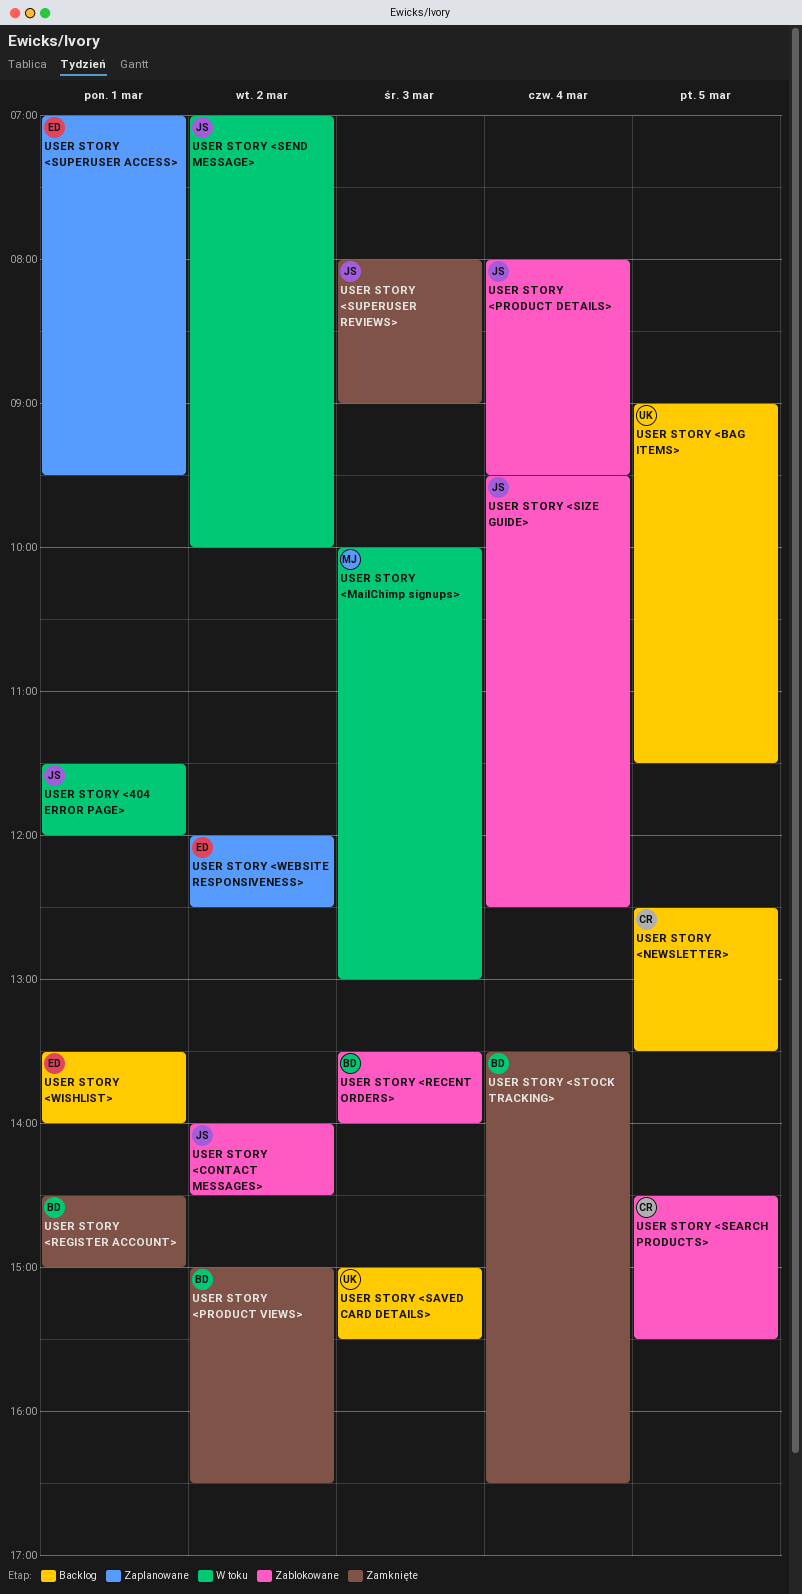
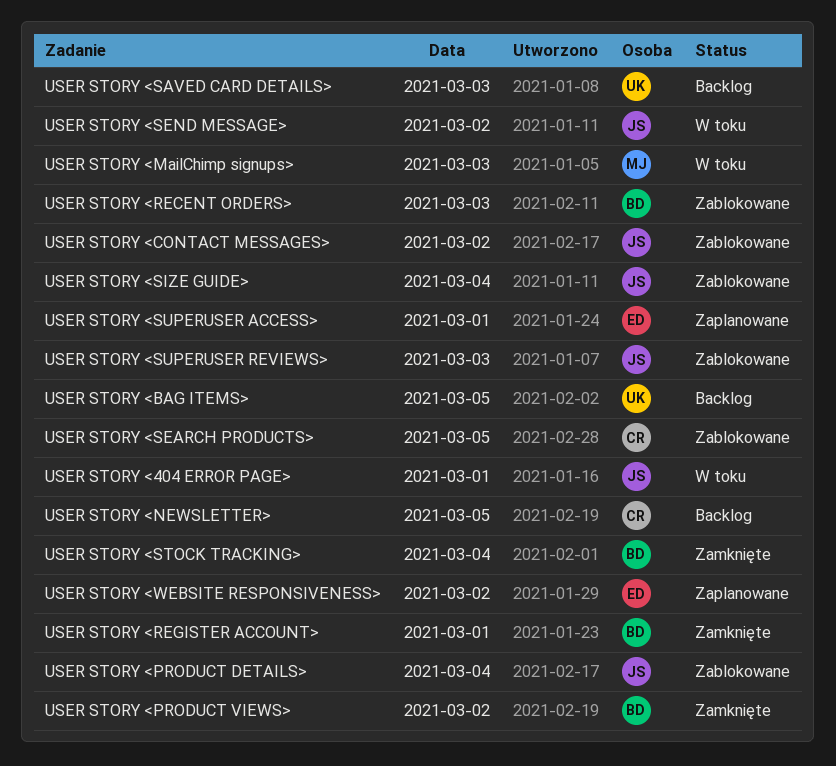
USER STORY <SUPERUSER REVIEWS>, status: Zamknięte -> Zablokowane
USER STORY <WISHLIST>: present -> none

